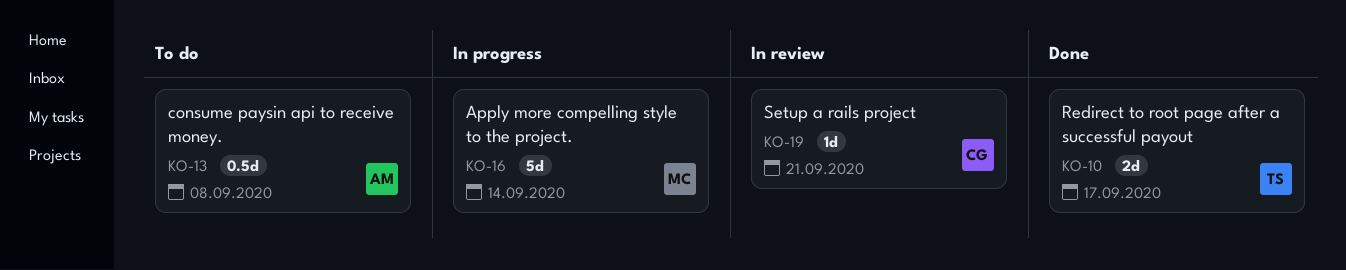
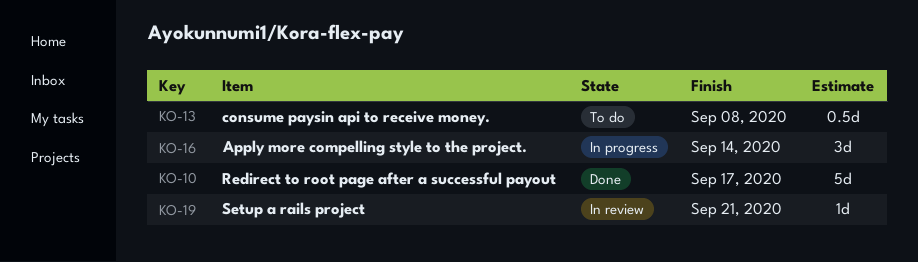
KO-10, estimate: 2d -> 5d
KO-16, estimate: 5d -> 3d

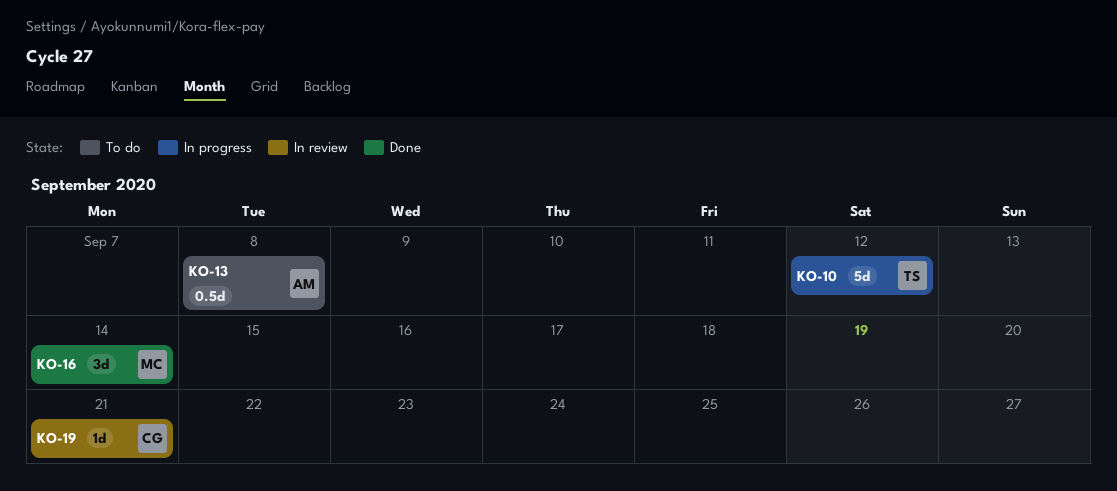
KO-10, status: Done -> In progress
KO-10, due: Sep 17 -> Sep 12
KO-16, status: In progress -> Done

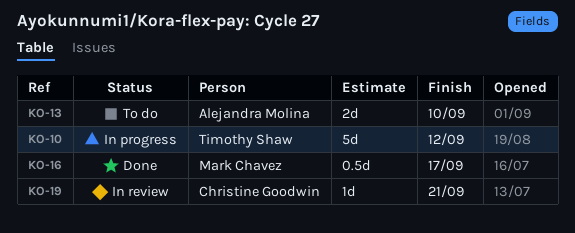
KO-13, estimate: 0.5d -> 2d
KO-13, due: Sep 8 -> Sep 10
KO-16, estimate: 3d -> 0.5d
KO-16, due: Sep 14 -> Sep 17

